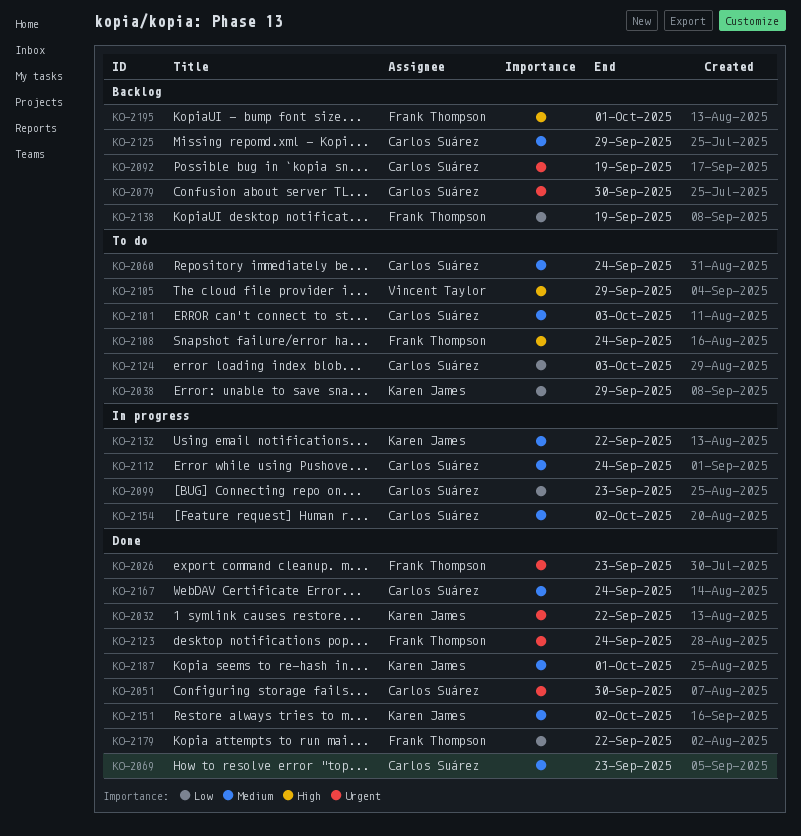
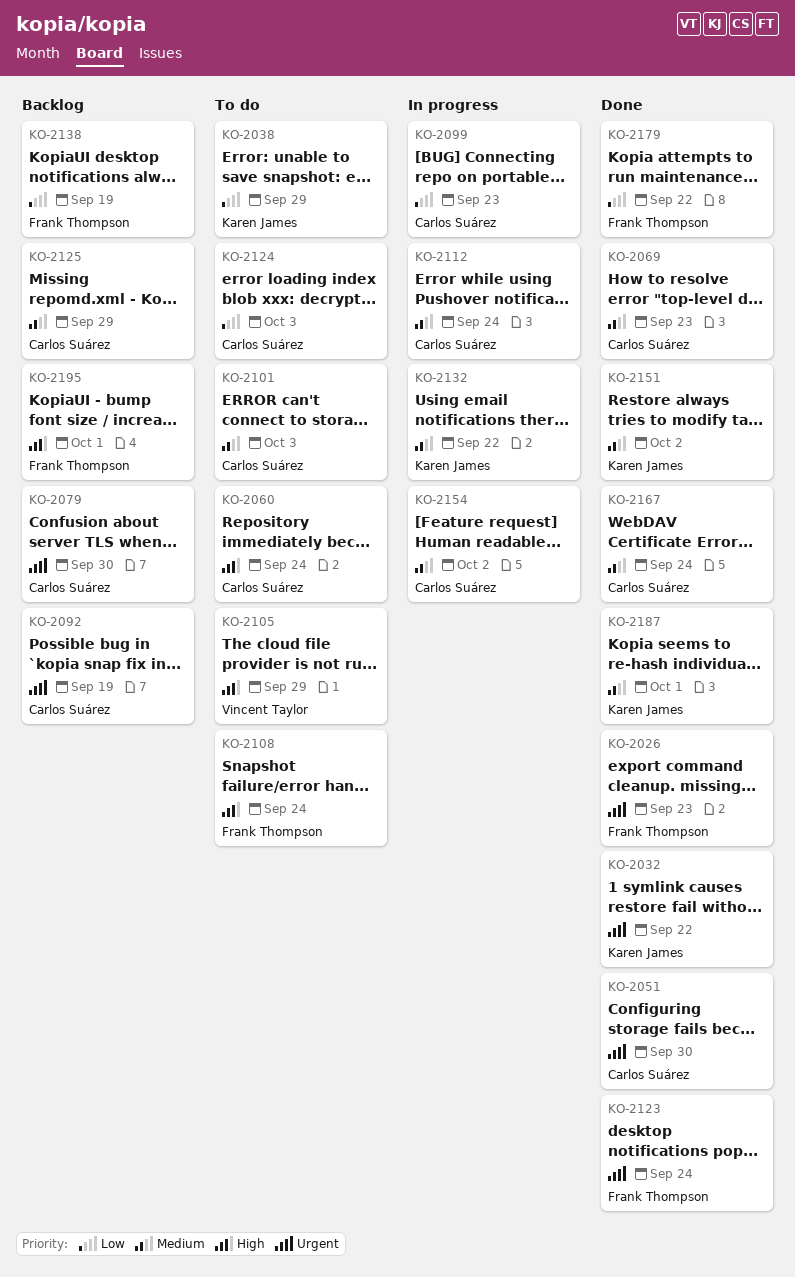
KO-2060, priority: Medium -> High

